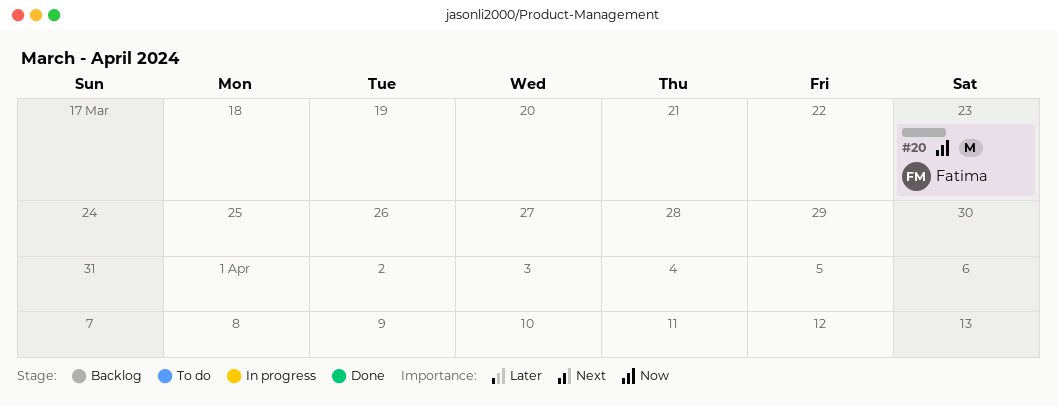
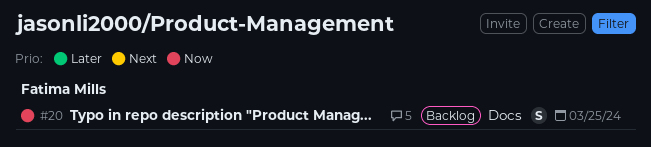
#20, estimate: M -> S
#20, due: Mar 23 -> Mar 25

